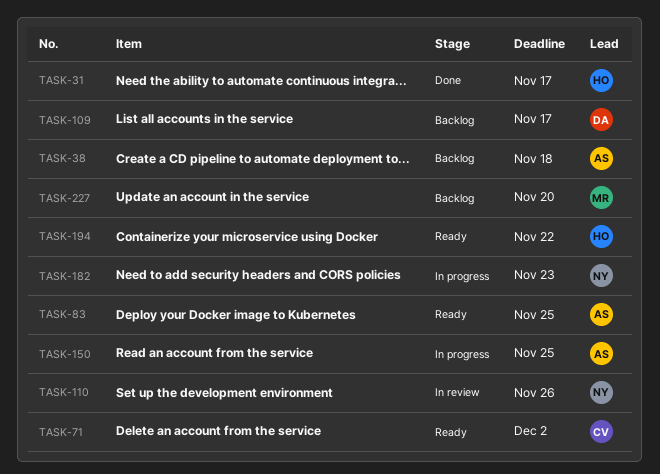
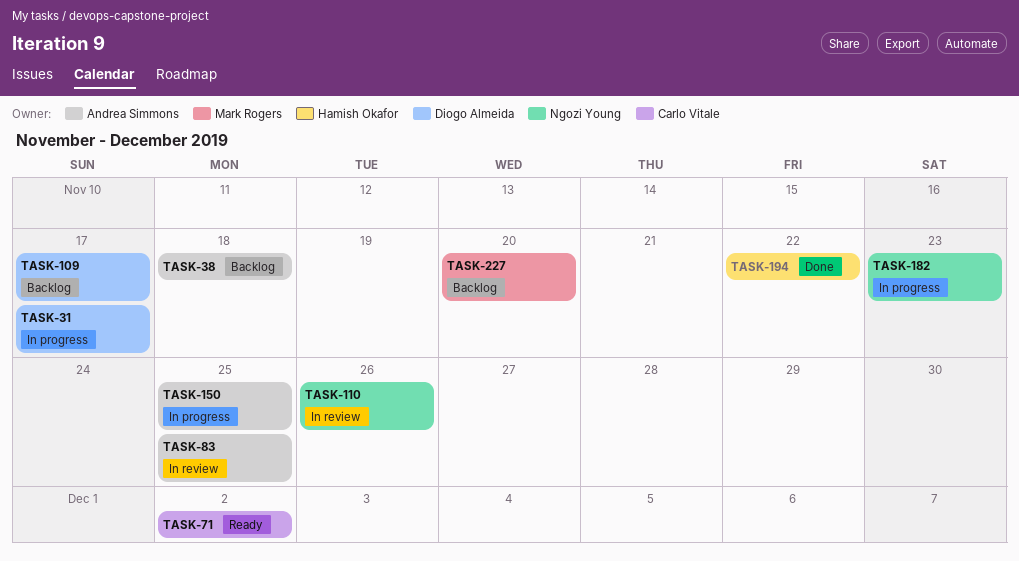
TASK-31, status: Done -> In progress
TASK-31, owner: Hamish Okafor -> Diogo Almeida
TASK-83, status: Ready -> In review
TASK-194, status: Ready -> Done

